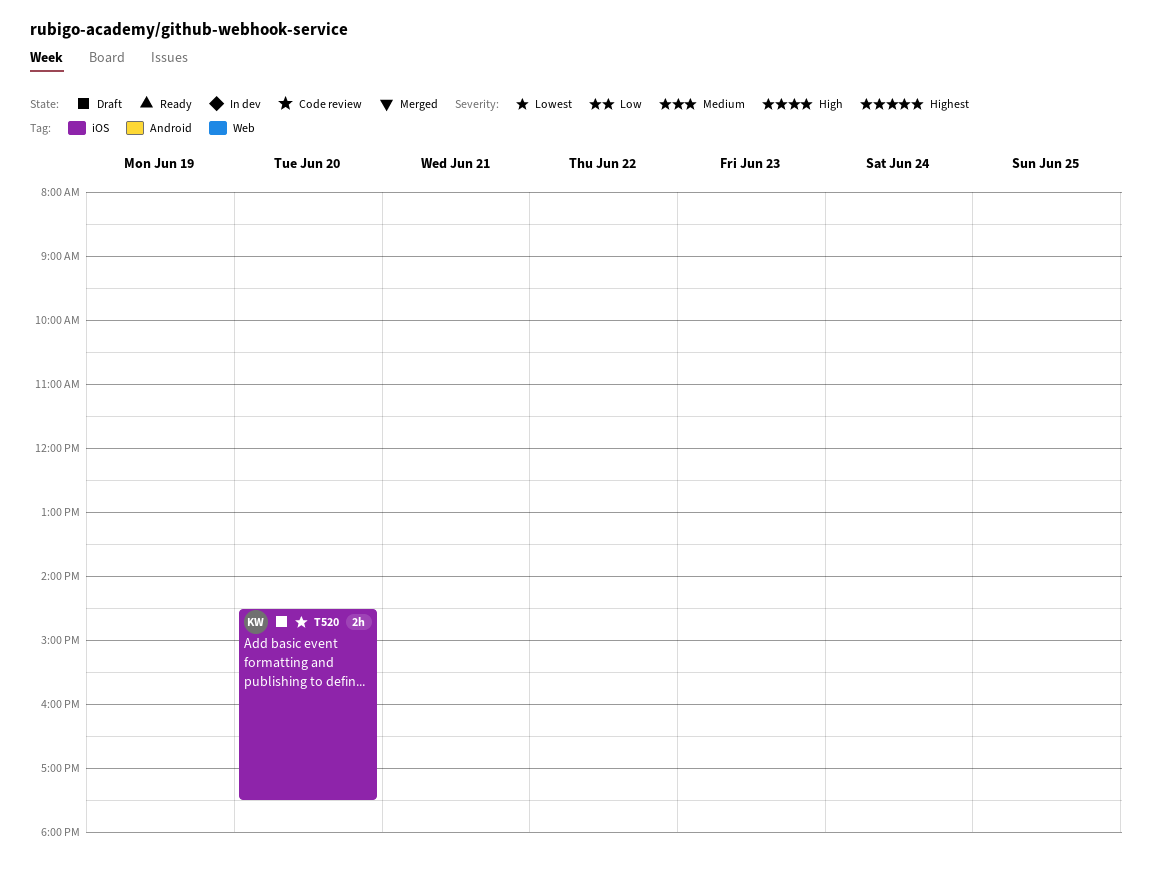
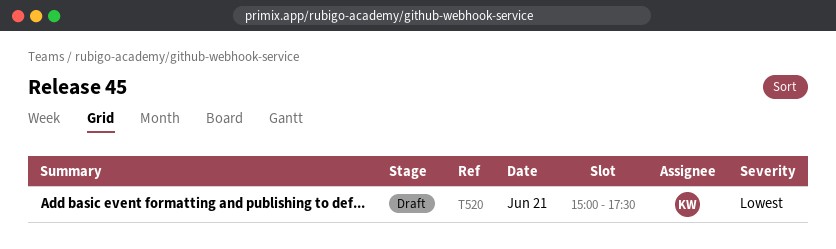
T520, day: Jun 20 -> Jun 21
T520, begins: 14:30 -> 15:00

